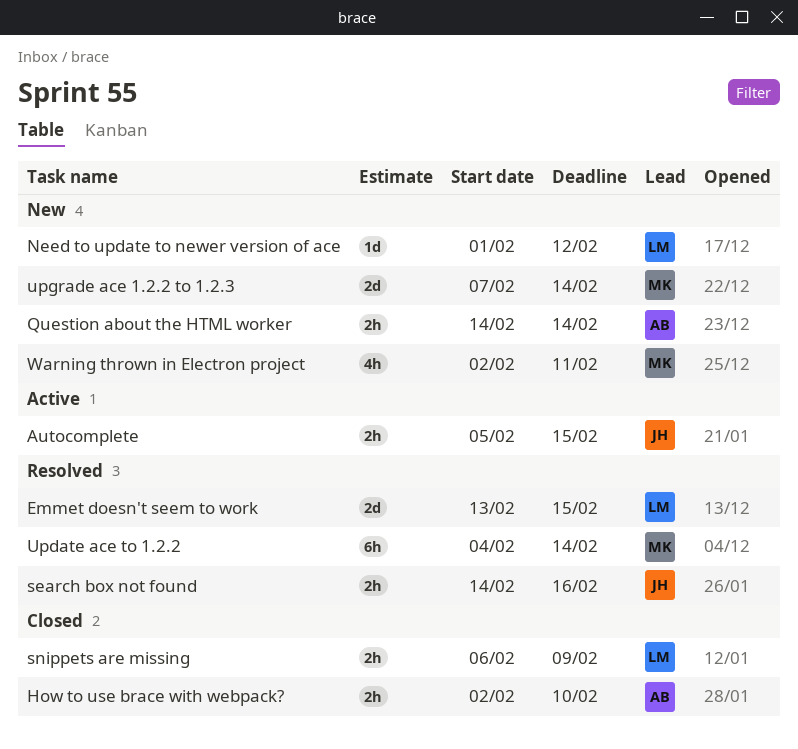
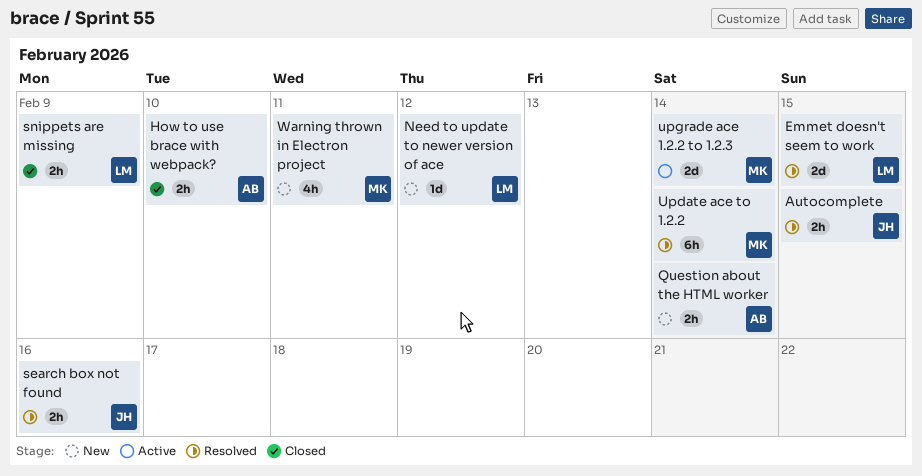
Autocomplete, status: Active -> Resolved
upgrade ace 1.2.2 to 1.2.3, status: New -> Active

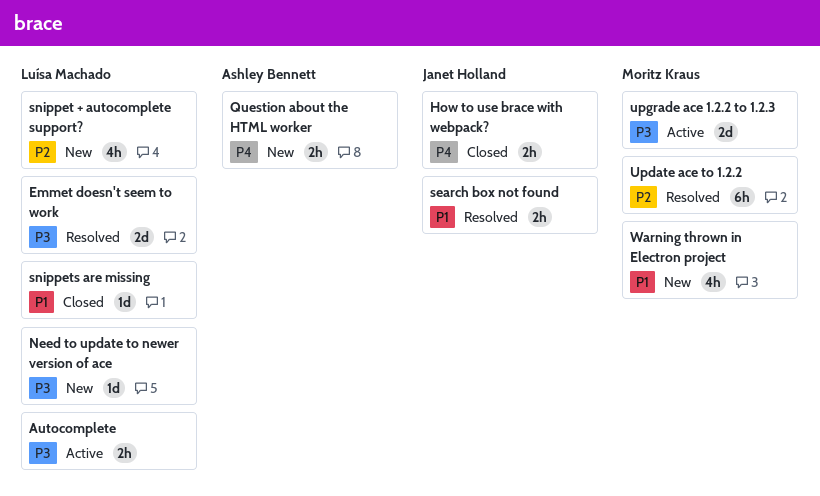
Autocomplete, status: Resolved -> Active
Autocomplete, owner: Janet Holland -> Luísa Machado
How to use brace with webpack?, owner: Ashley Bennett -> Janet Holland
snippet + autocomplete support?: none -> present
snippets are missing, estimate: 2h -> 1d

